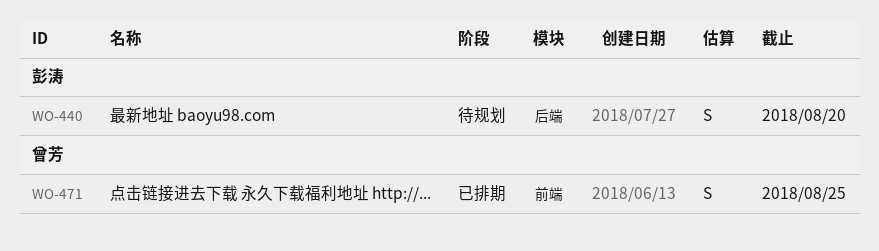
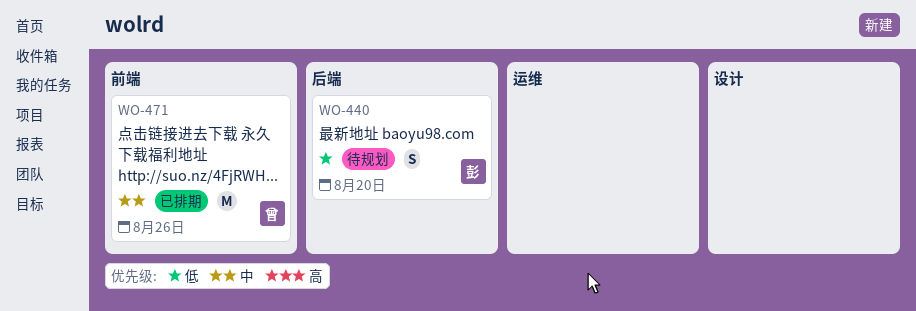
WO-471, estimate: S -> M
WO-471, due: Aug 25 -> Aug 26

